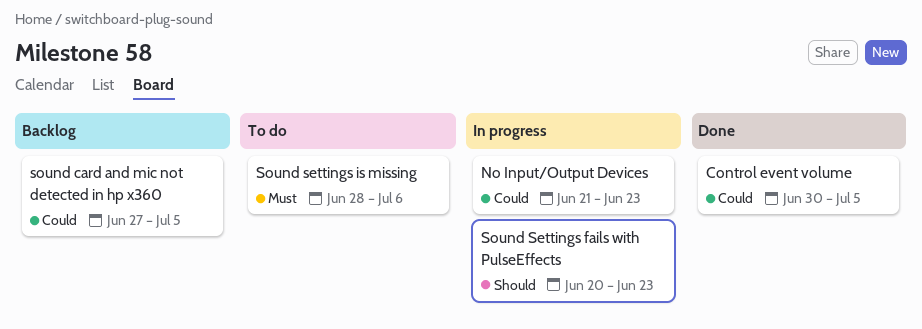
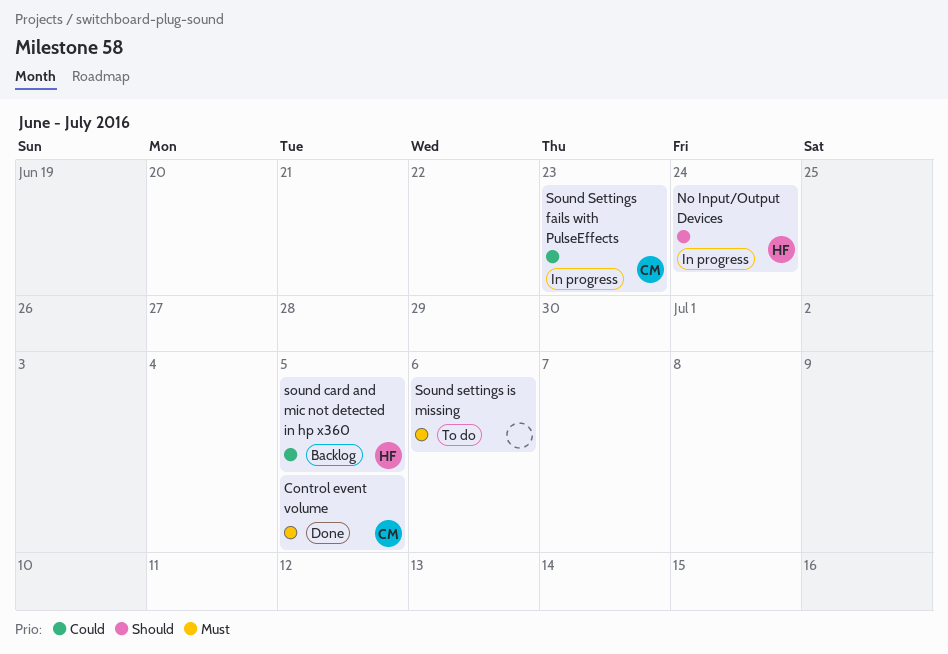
Control event volume, priority: Could -> Must
No Input/Output Devices, priority: Could -> Should
No Input/Output Devices, due: Jun 23 -> Jun 24
Sound Settings fails with PulseEffects, priority: Should -> Could

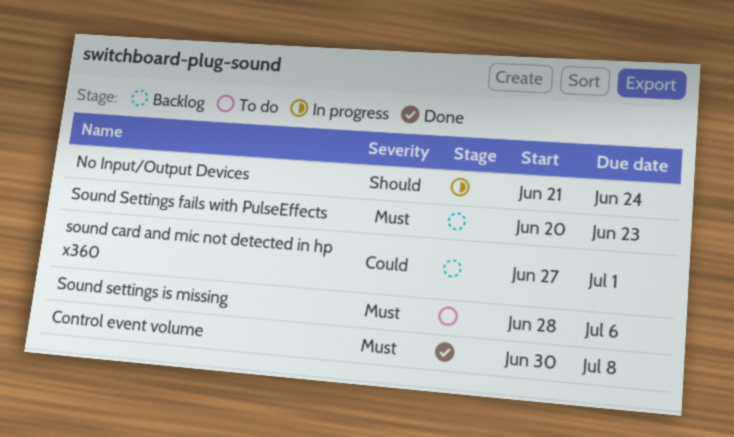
Control event volume, due: Jul 5 -> Jul 8
sound card and mic not detected in hp x360, due: Jul 5 -> Jul 1
Sound Settings fails with PulseEffects, status: In progress -> Backlog
Sound Settings fails with PulseEffects, priority: Could -> Must

